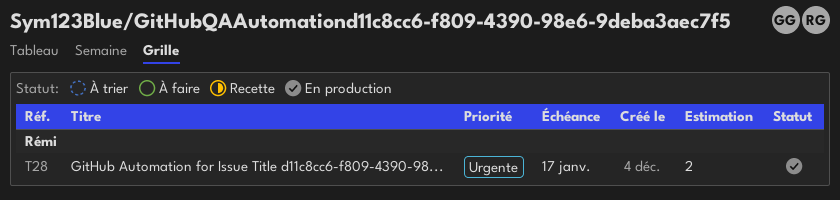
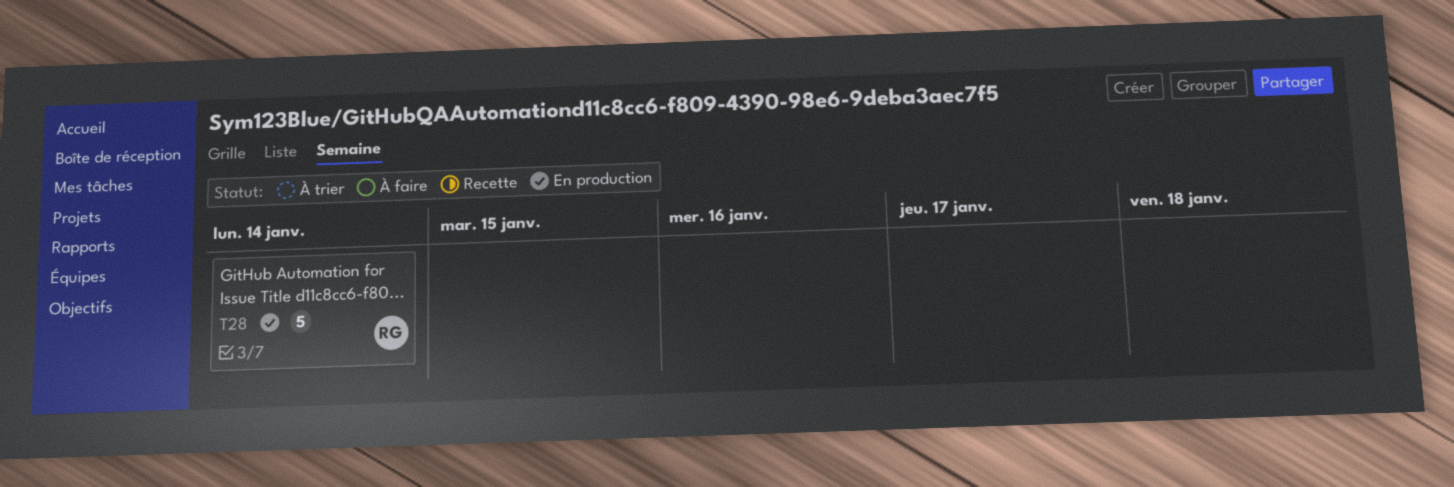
T28, estimate: 2 -> 5
T28, due: Jan 17 -> Jan 14

